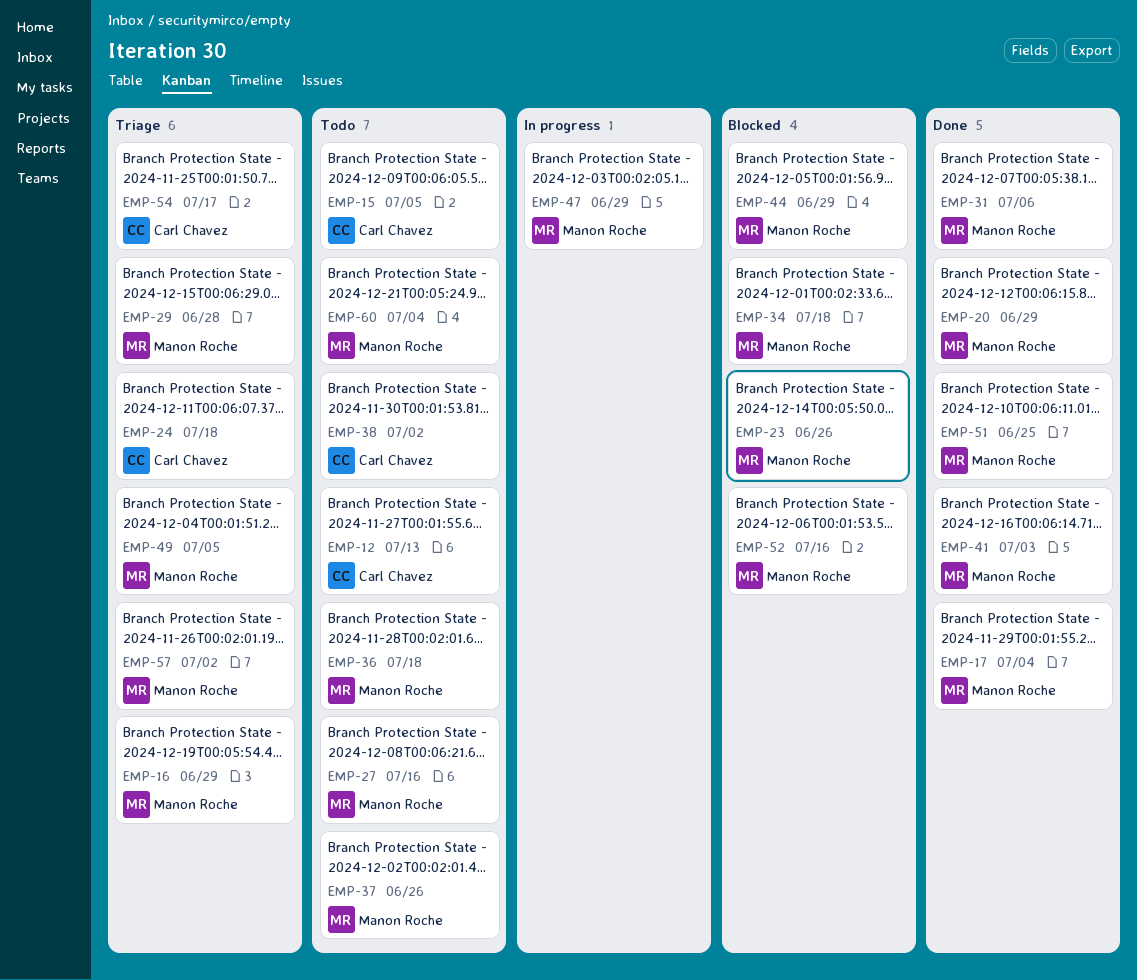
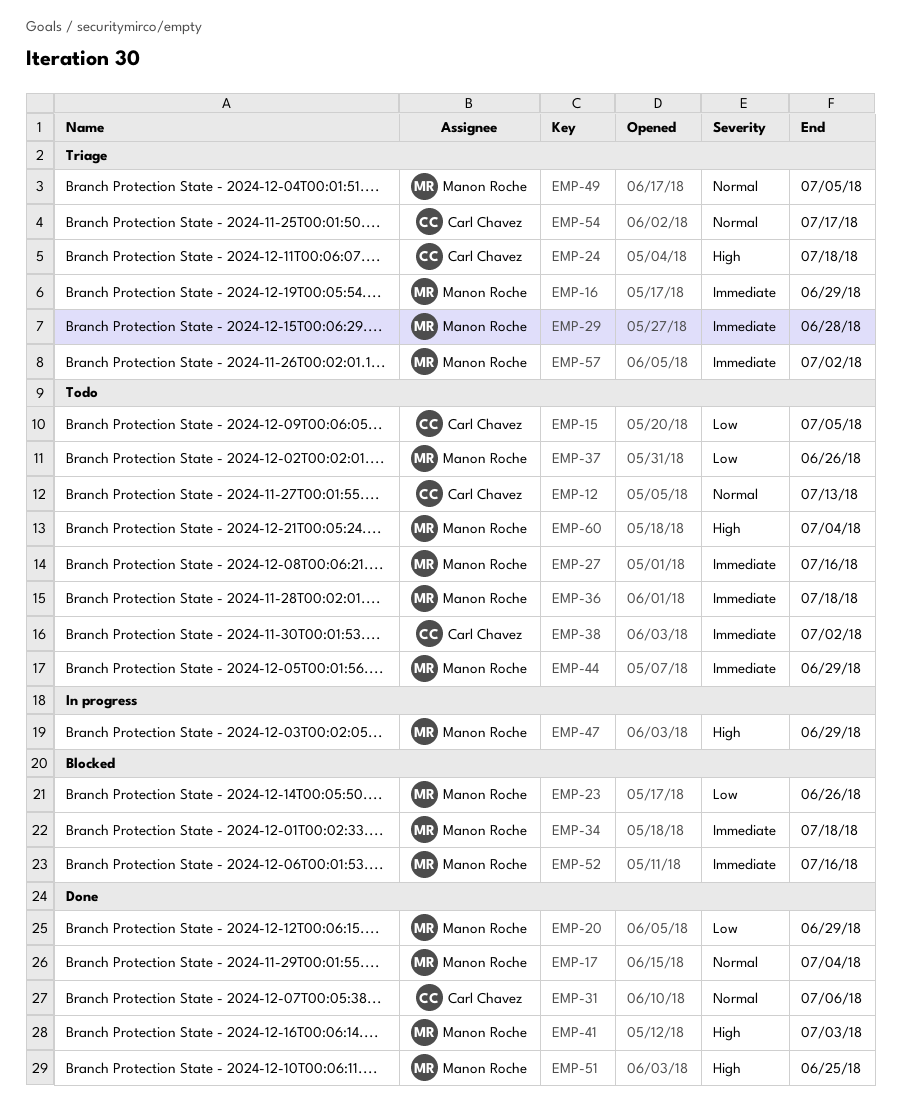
EMP-31, owner: Manon Roche -> Carl Chavez
EMP-44, status: Blocked -> Todo

